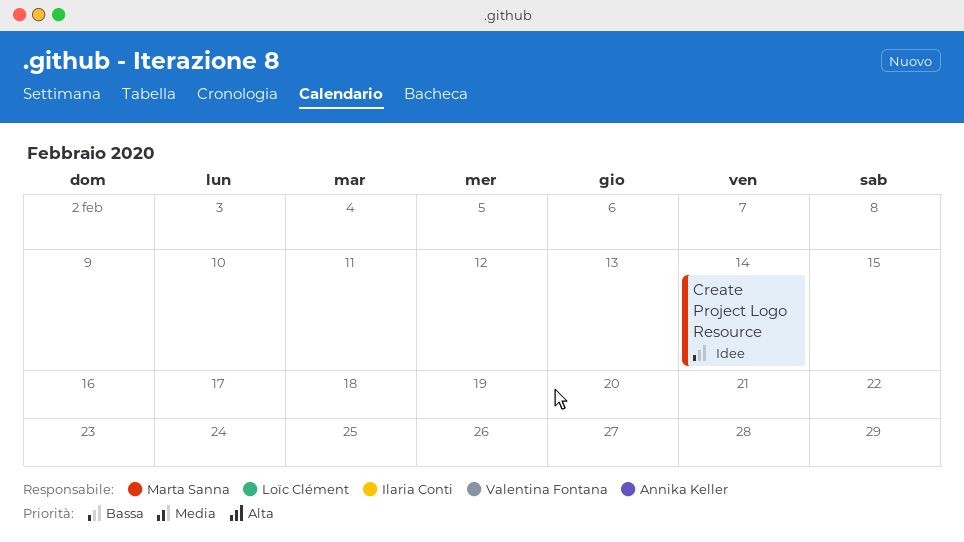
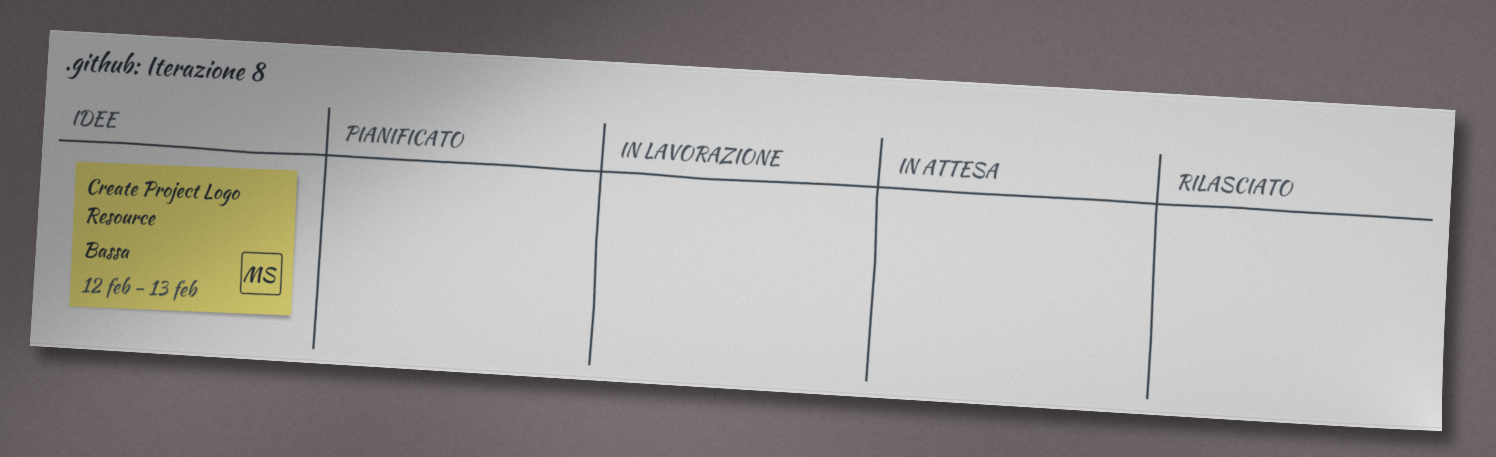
Create Project Logo Resource, due: Feb 14 -> Feb 13

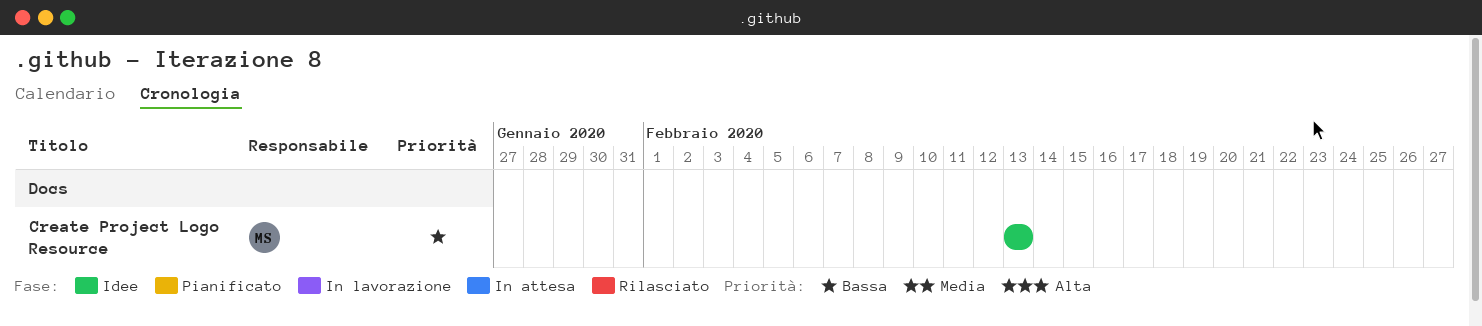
Create Project Logo Resource, start: Feb 12 -> Feb 13

